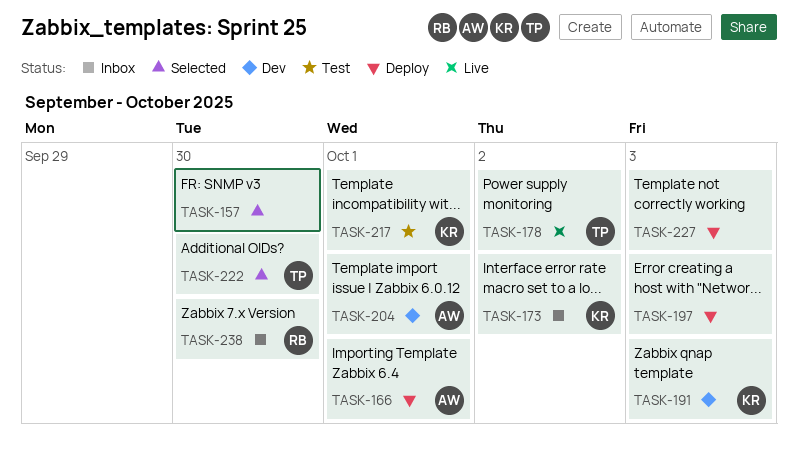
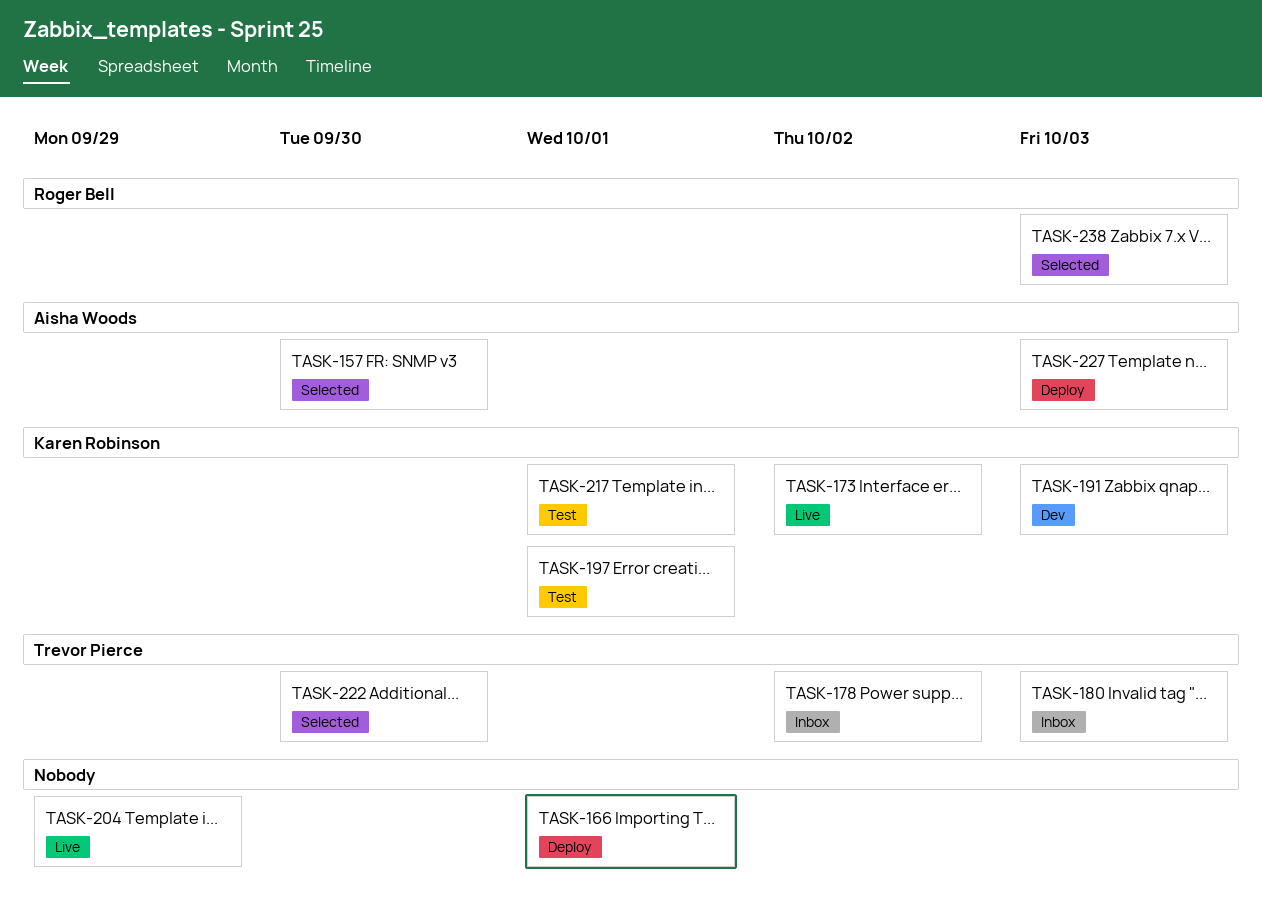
TASK-157, owner: none -> Aisha Woods
TASK-166, owner: Aisha Woods -> none
TASK-173, status: Inbox -> Live
TASK-178, status: Live -> Inbox
TASK-180: none -> present
TASK-197, status: Deploy -> Test
TASK-197, owner: none -> Karen Robinson
TASK-197, due: Oct 3 -> Oct 1
TASK-204, status: Dev -> Live
TASK-204, owner: Aisha Woods -> none
TASK-204, due: Oct 1 -> Sep 29
TASK-227, owner: none -> Aisha Woods
TASK-238, status: Inbox -> Selected
TASK-238, due: Sep 30 -> Oct 3

